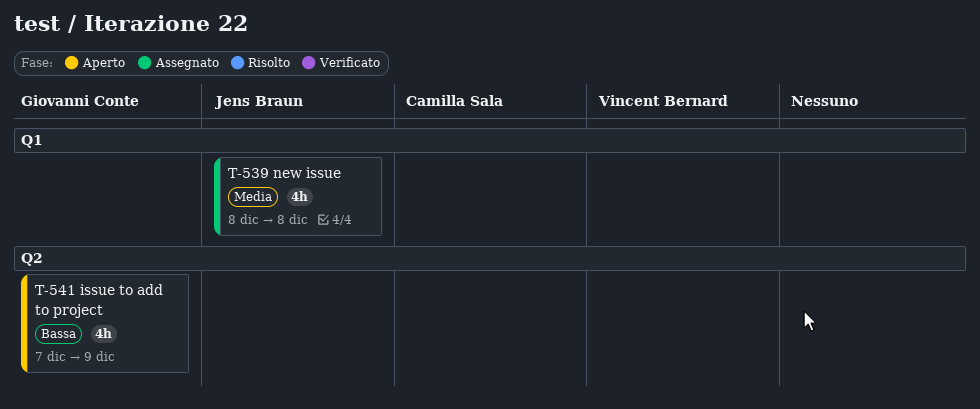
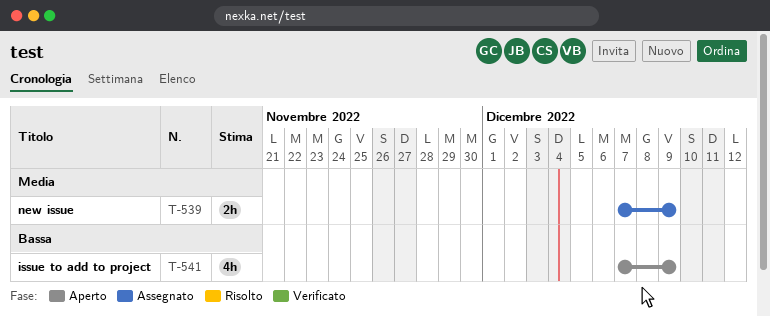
T-539, estimate: 4h -> 2h
T-539, start: Dec 8 -> Dec 7
T-539, due: Dec 8 -> Dec 9

